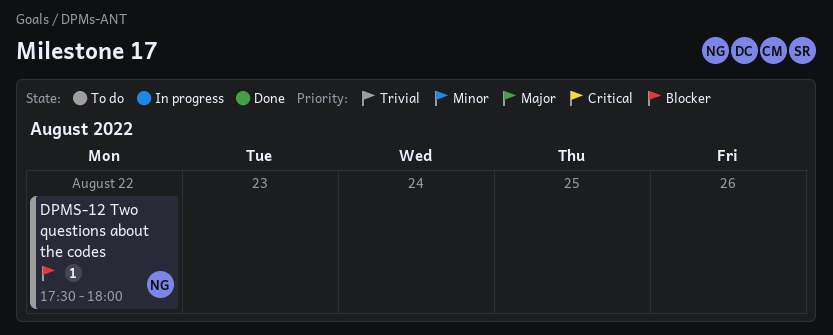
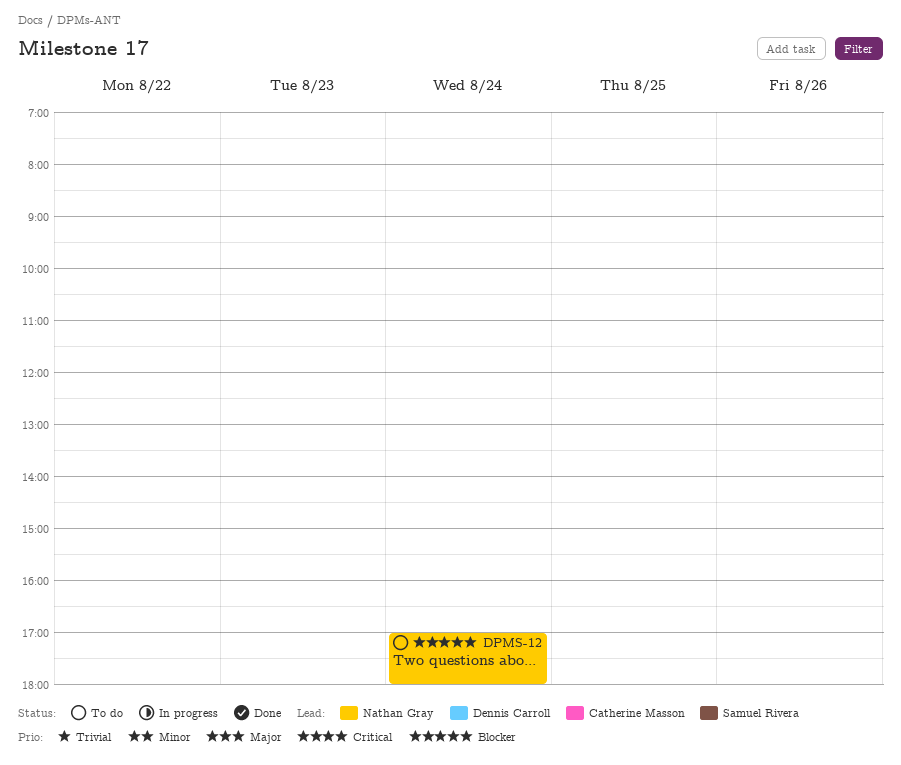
DPMS-12, day: Aug 22 -> Aug 24
DPMS-12, begins: 17:30 -> 17:00

